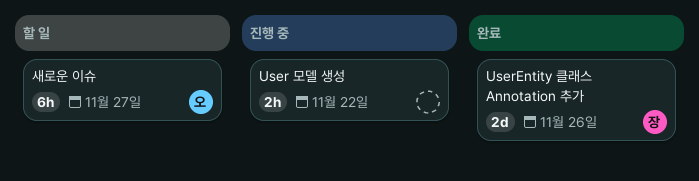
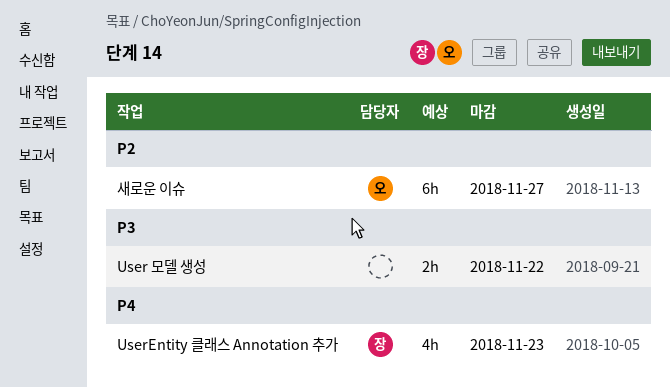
UserEntity 클래스 Annotation 추가, estimate: 2d -> 4h
UserEntity 클래스 Annotation 추가, due: Nov 26 -> Nov 23

